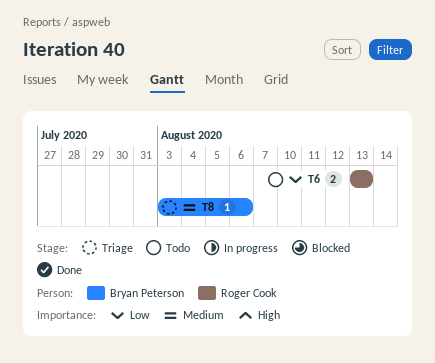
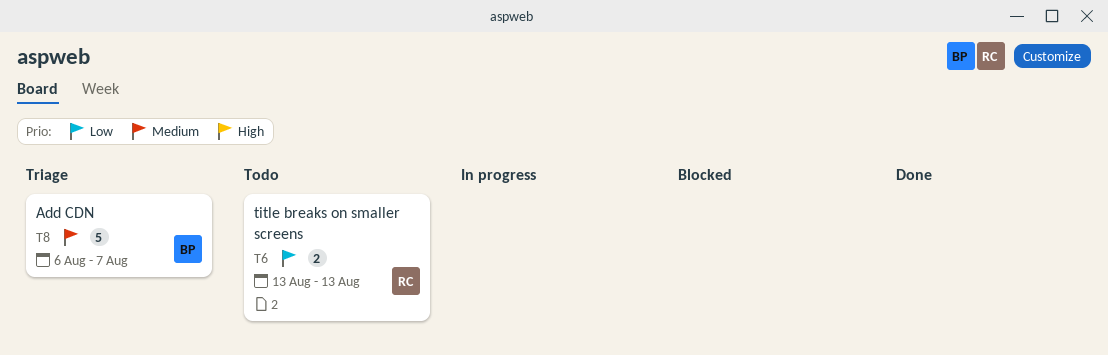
T8, estimate: 1 -> 5
T8, start: Aug 3 -> Aug 6
T8, due: Aug 6 -> Aug 7

